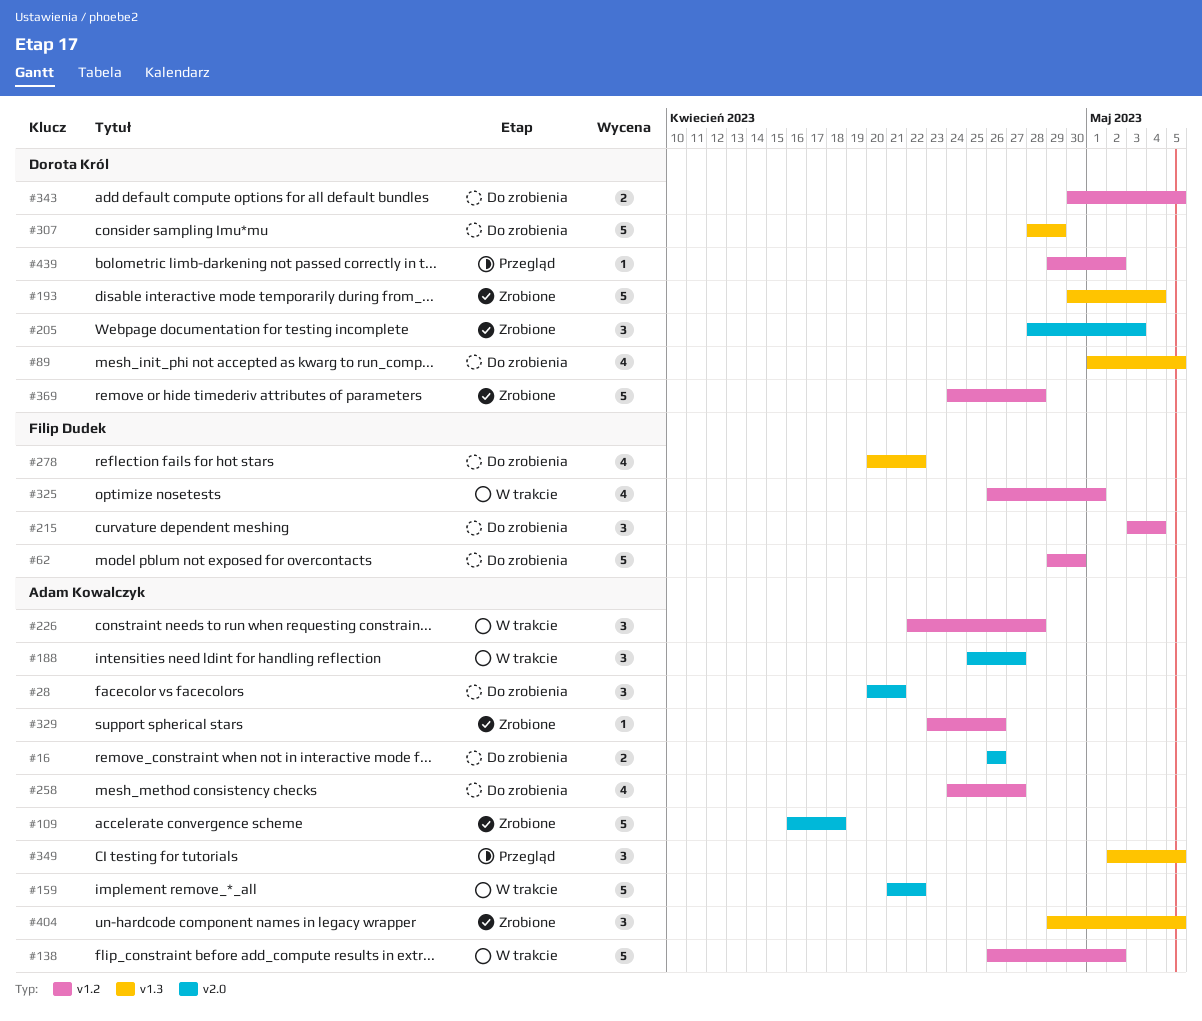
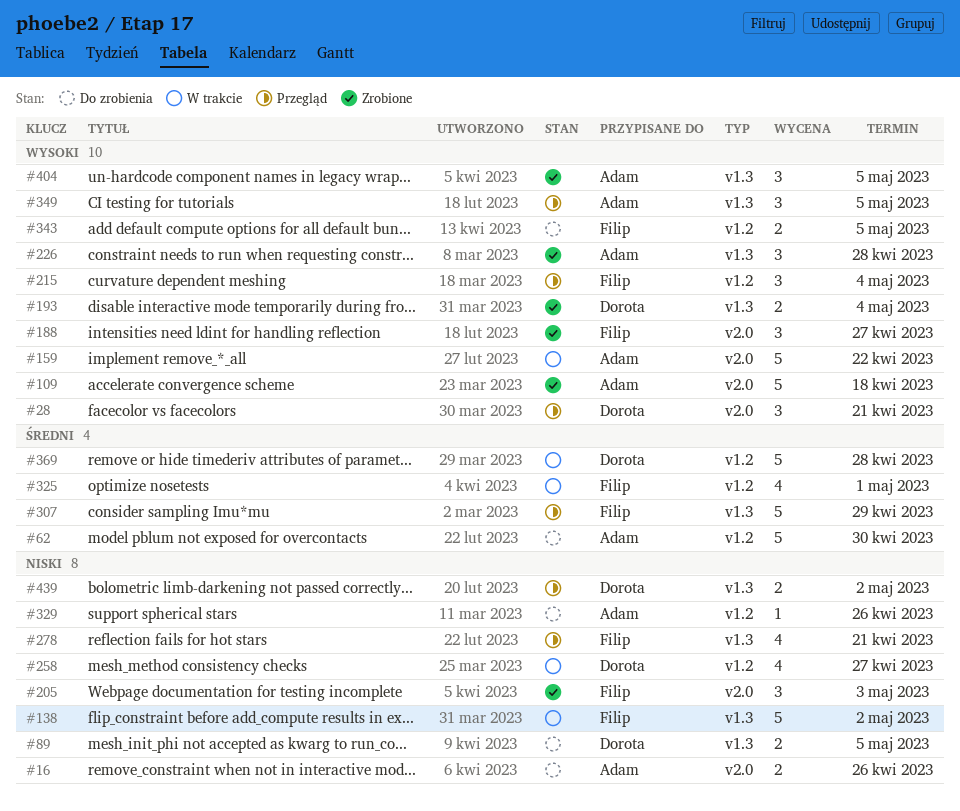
#28, status: Do zrobienia -> Przegląd
#28, owner: Adam Kowalczyk -> Dorota Król
#62, owner: Filip Dudek -> Adam Kowalczyk
#89, estimate: 4 -> 2
#138, owner: Adam Kowalczyk -> Filip Dudek
#138, label: v1.2 -> v1.3
#188, status: W trakcie -> Zrobione
#188, owner: Adam Kowalczyk -> Filip Dudek
#193, estimate: 5 -> 2
#205, owner: Dorota Król -> Filip Dudek
#215, status: Do zrobienia -> Przegląd
#226, status: W trakcie -> Zrobione
#226, label: v1.2 -> v1.3
#258, status: Do zrobienia -> W trakcie
#258, owner: Adam Kowalczyk -> Dorota Król
#278, status: Do zrobienia -> Przegląd
#278, due: Apr 22 -> Apr 21
#307, status: Do zrobienia -> Przegląd
#307, owner: Dorota Król -> Filip Dudek
#329, status: Zrobione -> Do zrobienia
#343, owner: Dorota Król -> Filip Dudek
#369, status: Zrobione -> W trakcie
#439, label: v1.2 -> v1.3
#439, estimate: 1 -> 2

